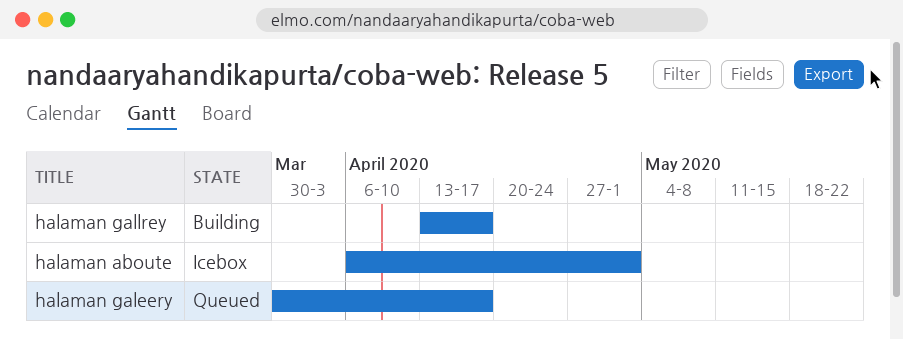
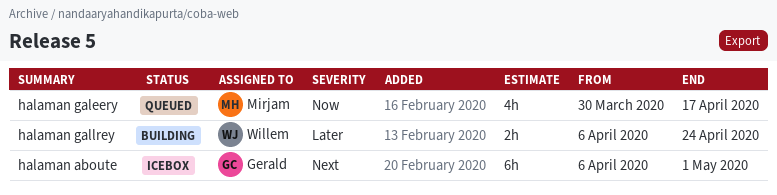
halaman gallrey, start: Apr 13 -> Apr 6
halaman gallrey, due: Apr 17 -> Apr 24

